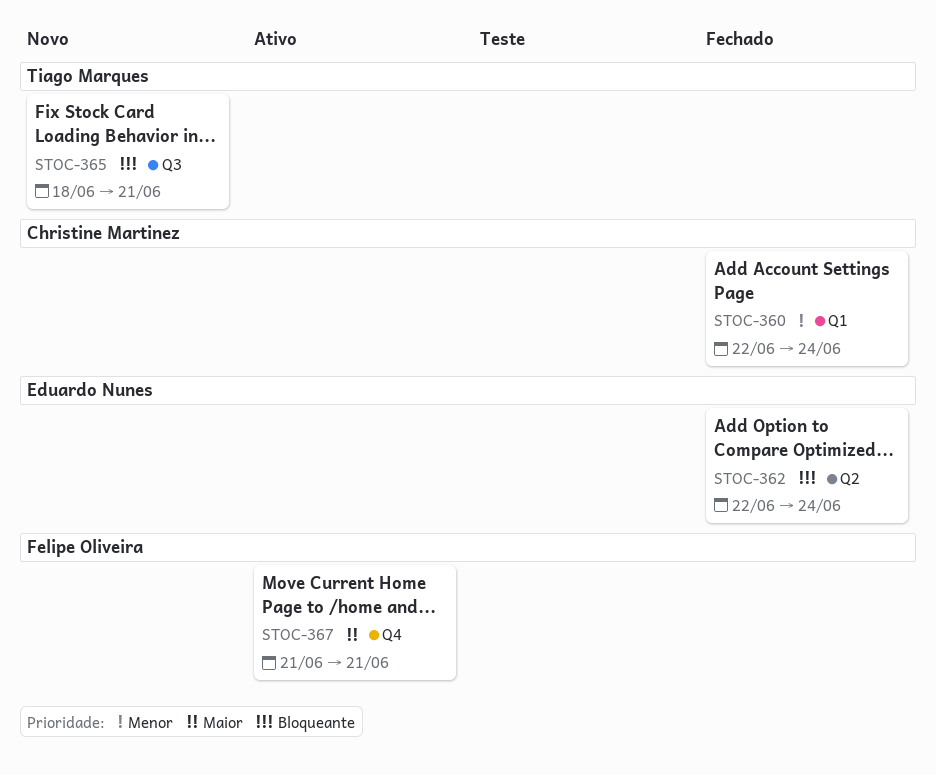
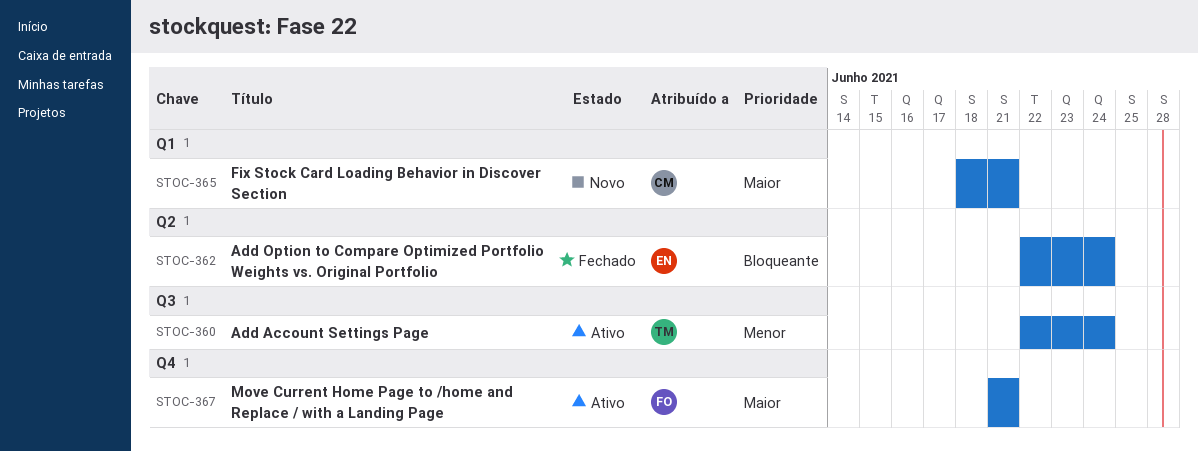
STOC-360, status: Fechado -> Ativo
STOC-360, owner: Christine Martinez -> Tiago Marques
STOC-360, label: Q1 -> Q3
STOC-365, owner: Tiago Marques -> Christine Martinez
STOC-365, priority: Bloqueante -> Maior
STOC-365, label: Q3 -> Q1

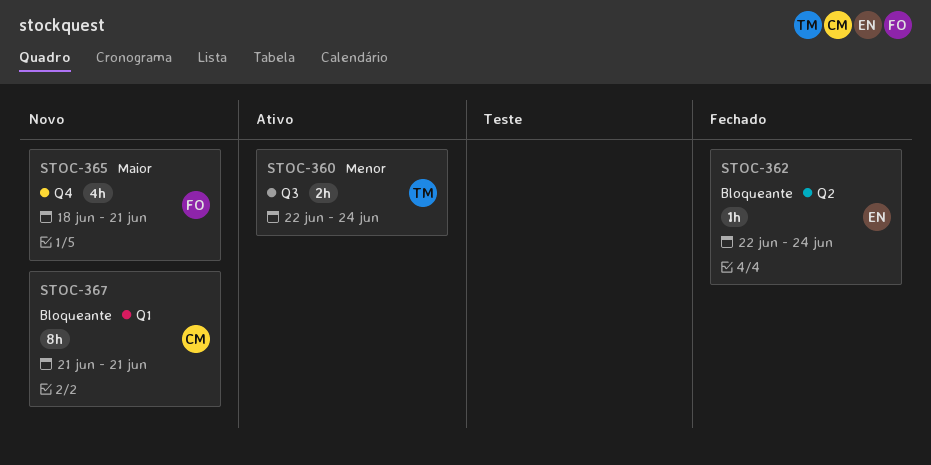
STOC-365, owner: CM -> FO
STOC-365, label: Q1 -> Q4
STOC-367, status: Ativo -> Novo
STOC-367, owner: FO -> CM
STOC-367, priority: Maior -> Bloqueante
STOC-367, label: Q4 -> Q1

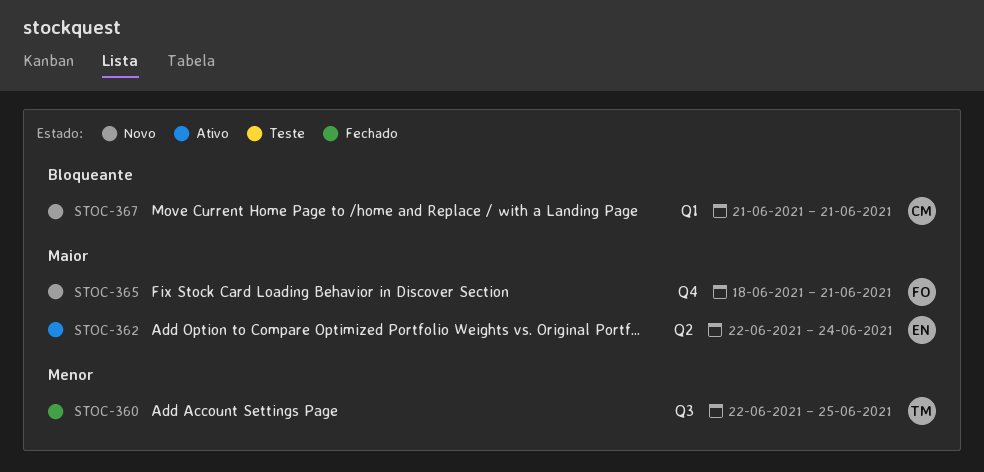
STOC-360, status: Ativo -> Fechado
STOC-360, due: Jun 24 -> Jun 25
STOC-362, status: Fechado -> Ativo
STOC-362, priority: Bloqueante -> Maior

